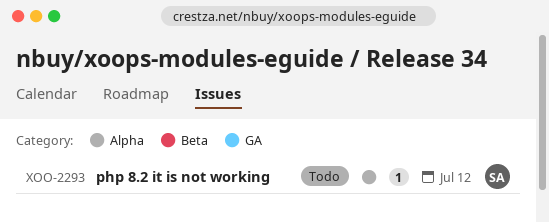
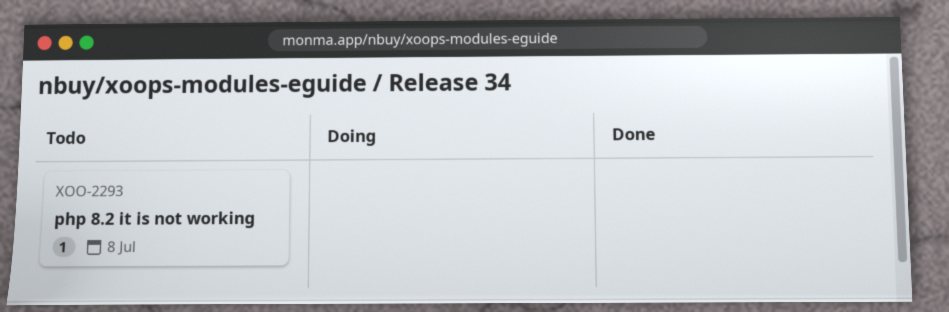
XOO-2293, due: Jul 12 -> Jul 8

